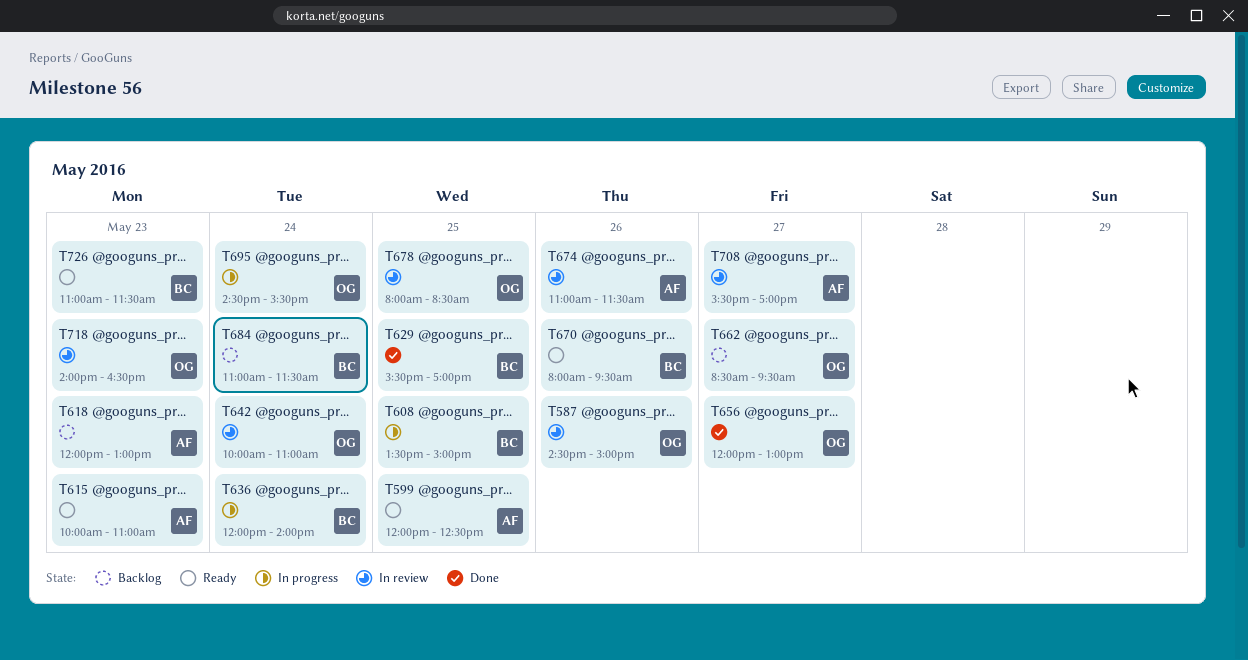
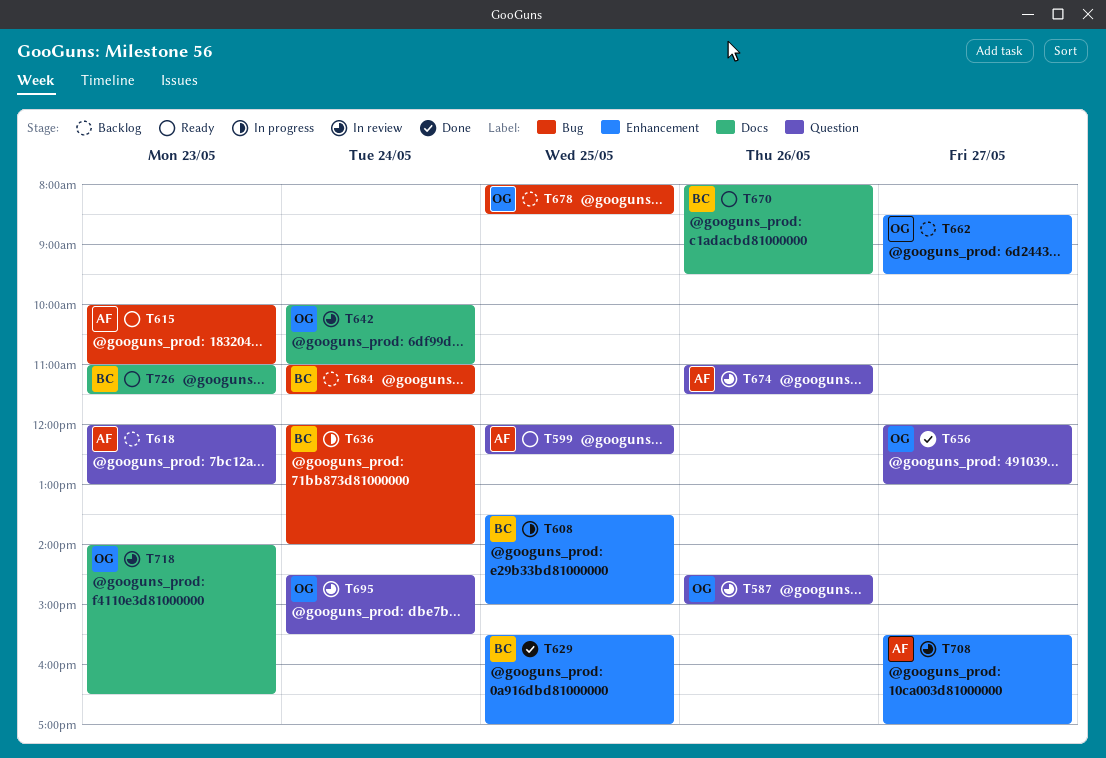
T678, status: In review -> Backlog
T695, status: In progress -> In review

